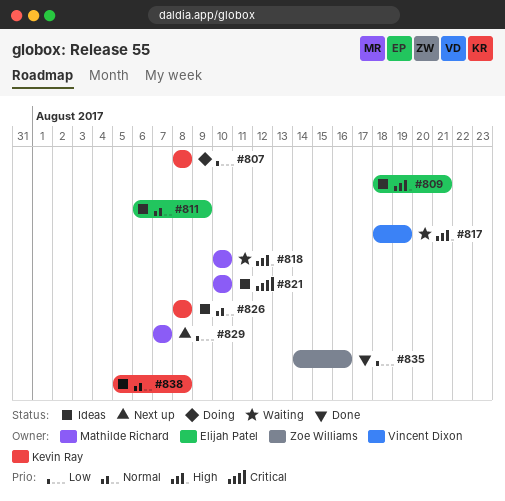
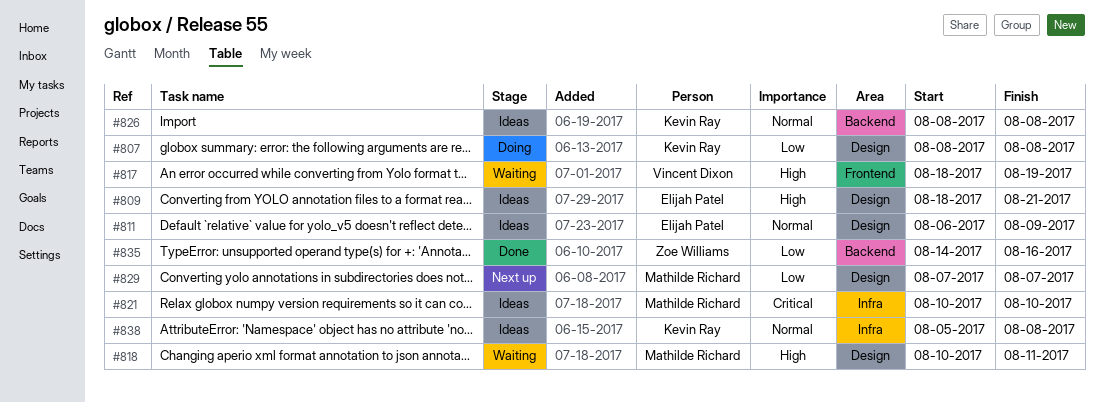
#818, due: Aug 10 -> Aug 11

